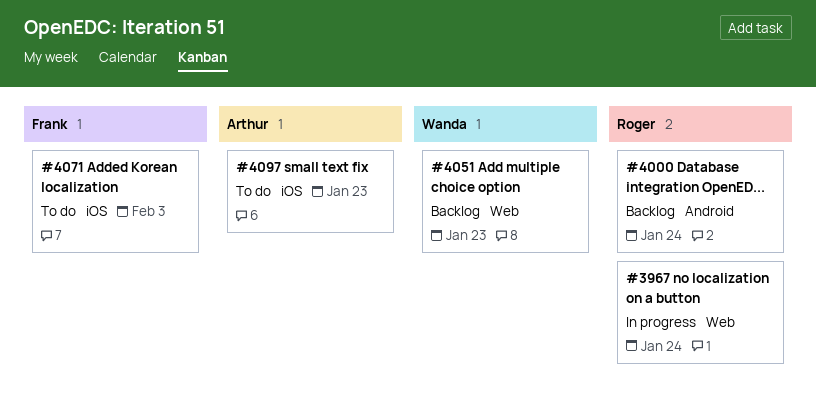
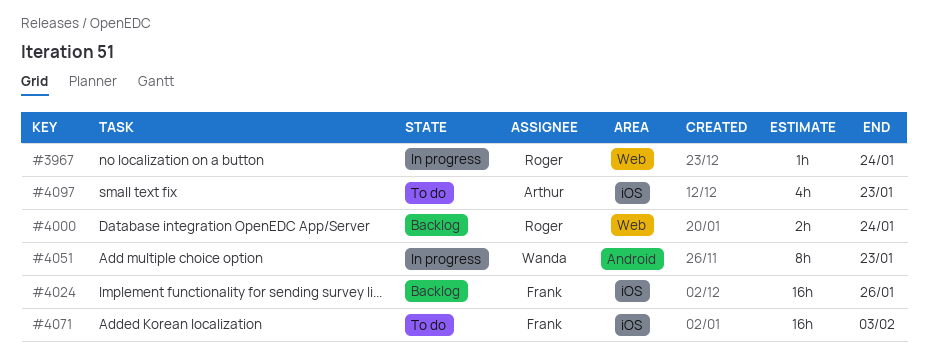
#4000, label: Android -> Web
#4024: none -> present
#4051, status: Backlog -> In progress
#4051, label: Web -> Android

